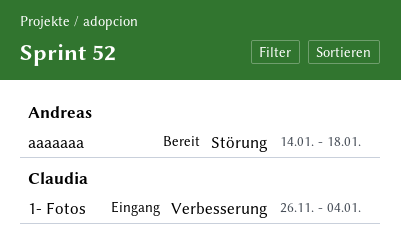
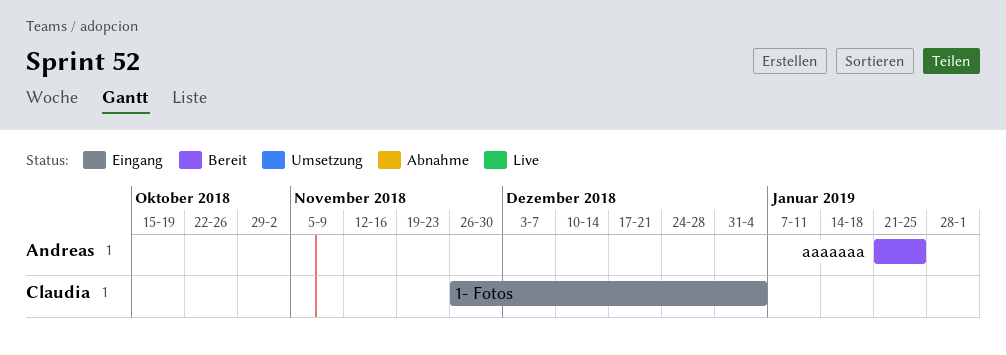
aaaaaaa, start: Jan 14 -> Jan 21
aaaaaaa, due: Jan 18 -> Jan 25

